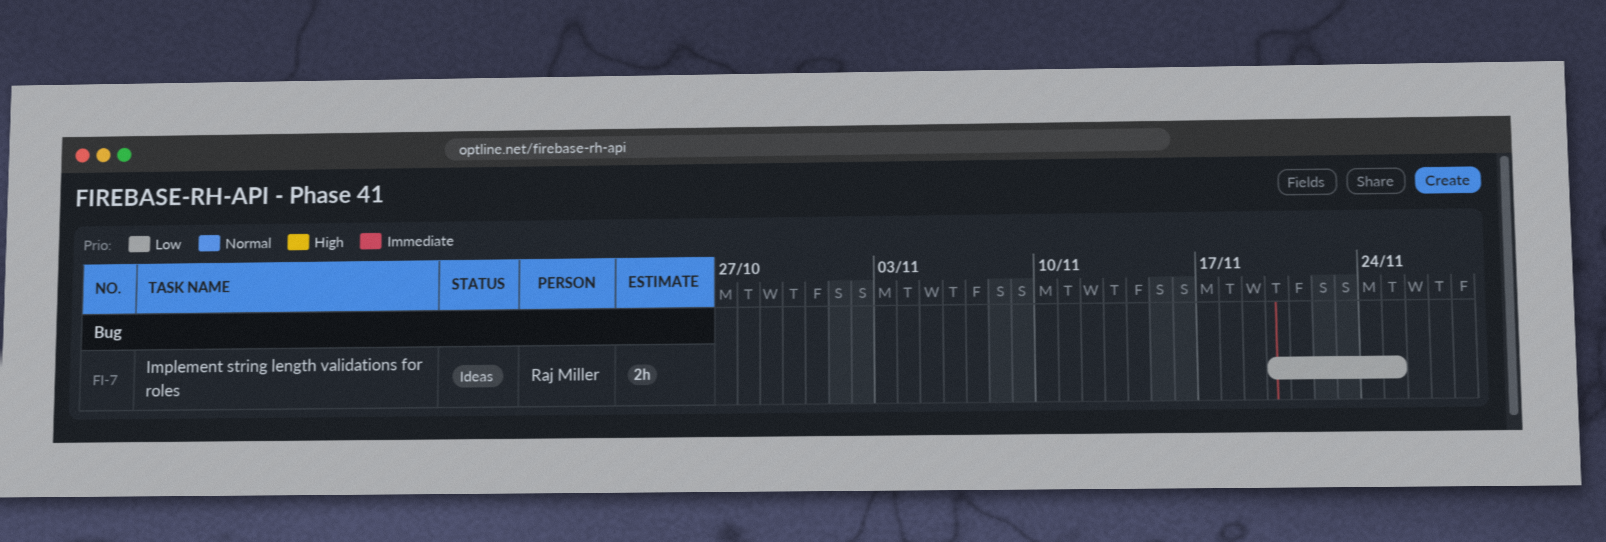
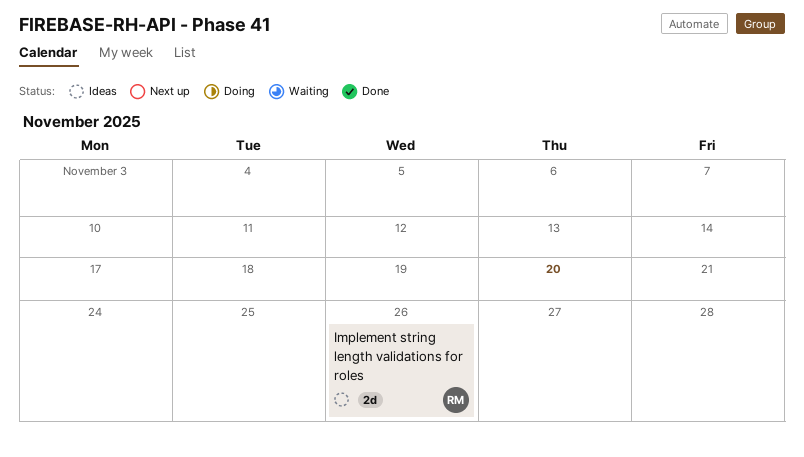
Implement string length validations for roles, estimate: 2h -> 2d
Implement string length validations for roles, due: Nov 25 -> Nov 26

